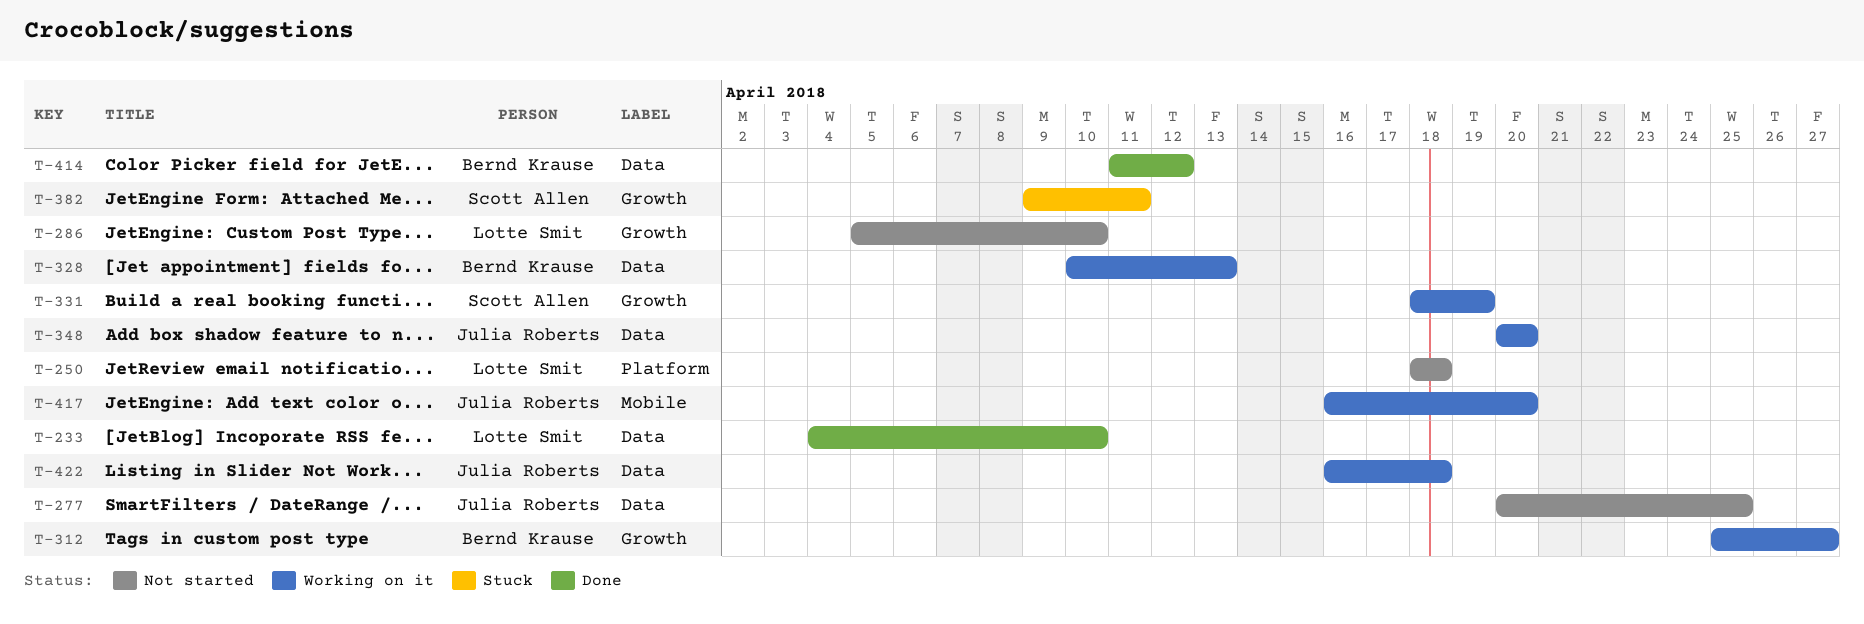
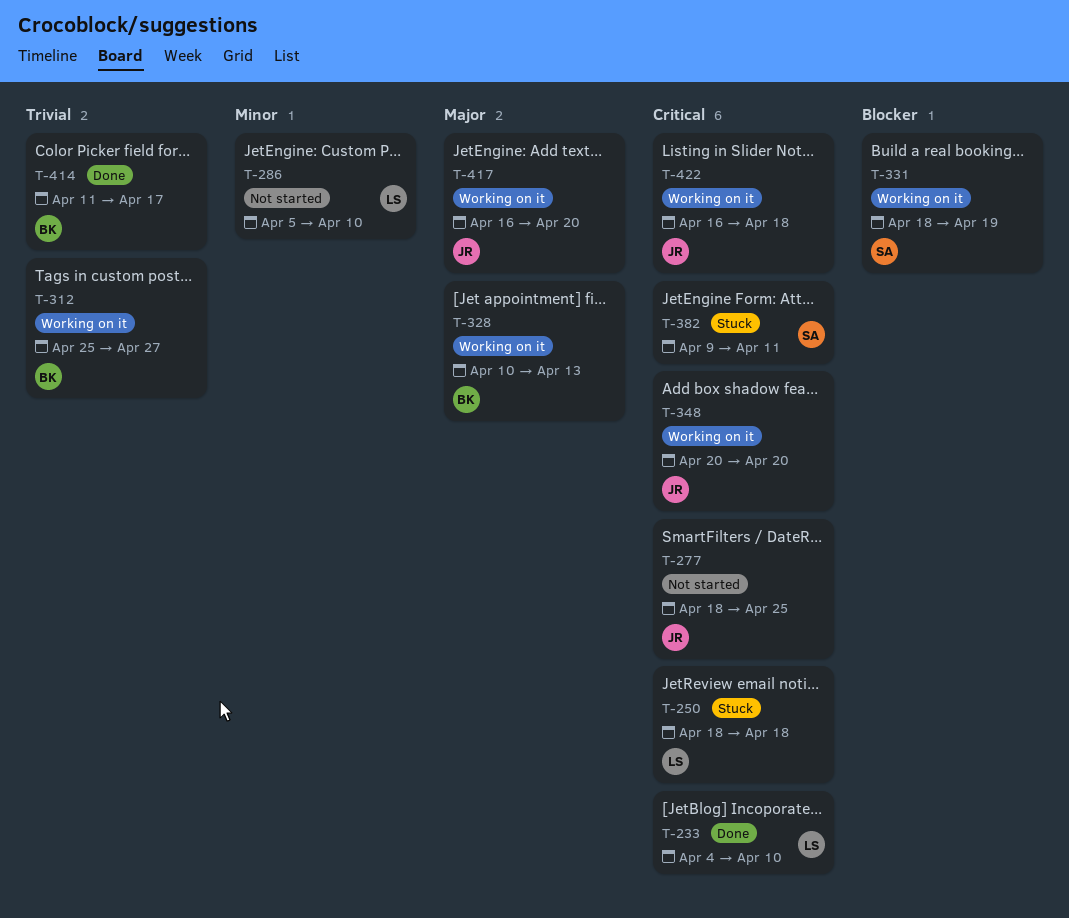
T-250, status: Not started -> Stuck
T-277, start: Apr 20 -> Apr 18
T-414, due: Apr 12 -> Apr 17

